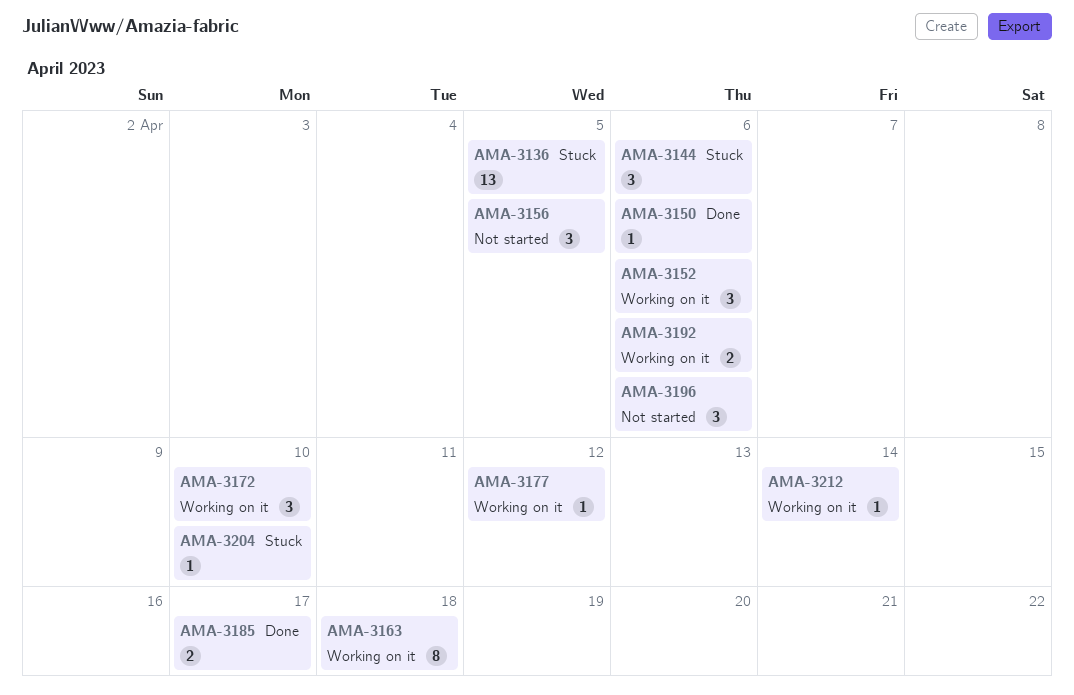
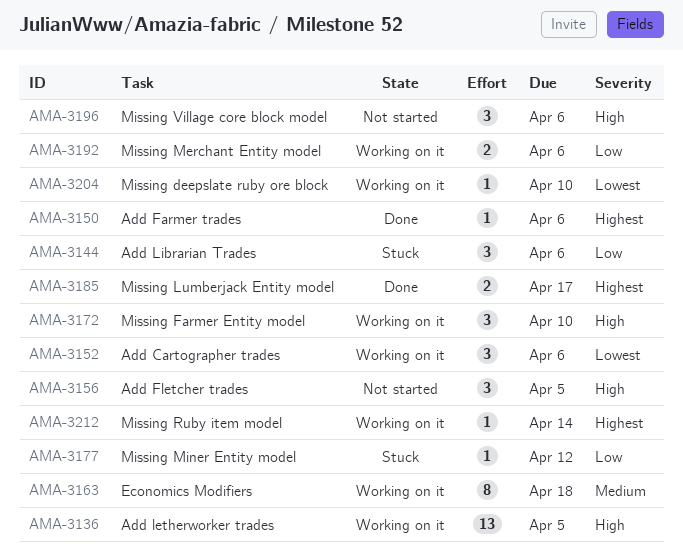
AMA-3136, status: Stuck -> Working on it
AMA-3177, status: Working on it -> Stuck
AMA-3204, status: Stuck -> Working on it

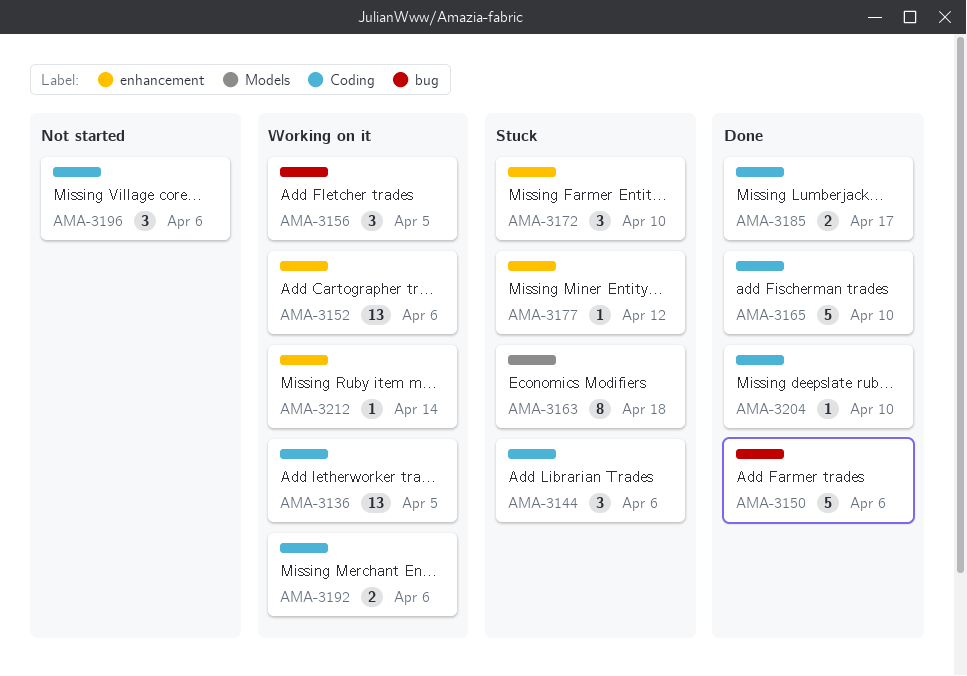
AMA-3150, estimate: 1 -> 5
AMA-3152, estimate: 3 -> 13
AMA-3156, status: Not started -> Working on it
AMA-3163, status: Working on it -> Stuck
AMA-3165: none -> present
AMA-3172, status: Working on it -> Stuck
AMA-3204, status: Working on it -> Done

